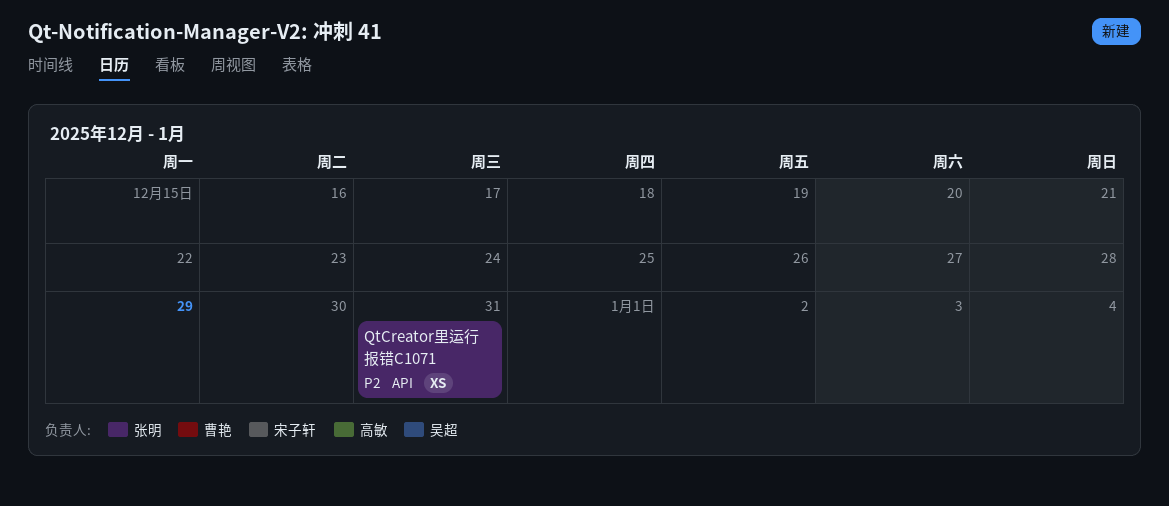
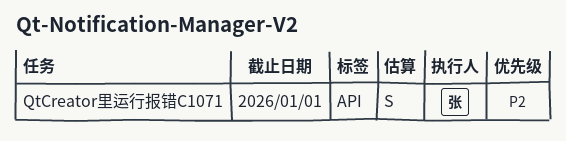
QtCreator里运行报错C1071, estimate: XS -> S
QtCreator里运行报错C1071, due: Dec 31 -> Jan 1

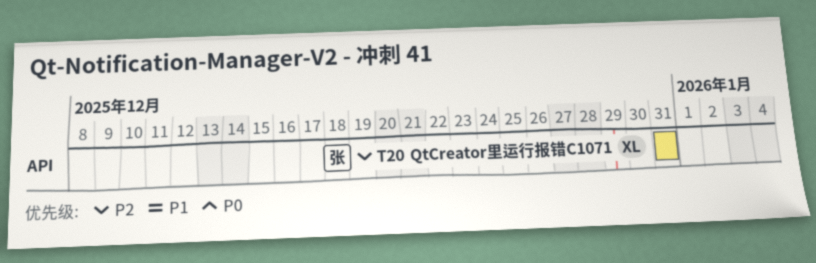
QtCreator里运行报错C1071, estimate: S -> XL
QtCreator里运行报错C1071, due: Jan 1 -> Dec 31

